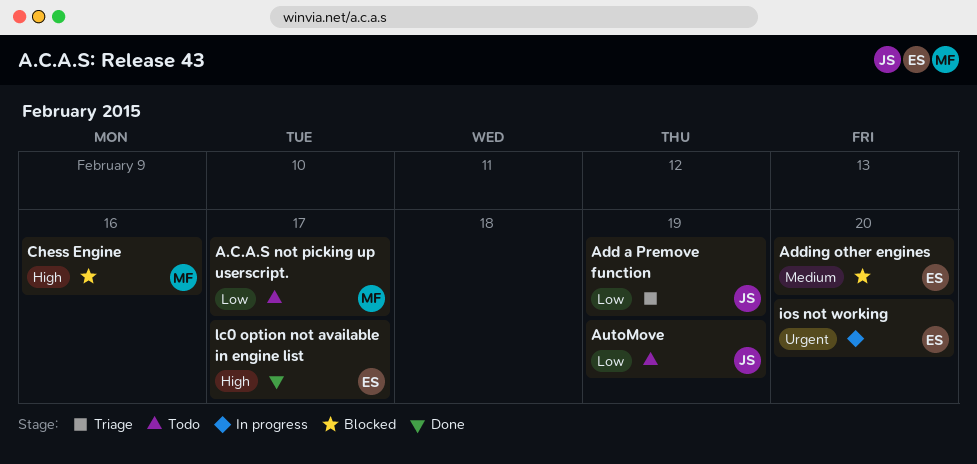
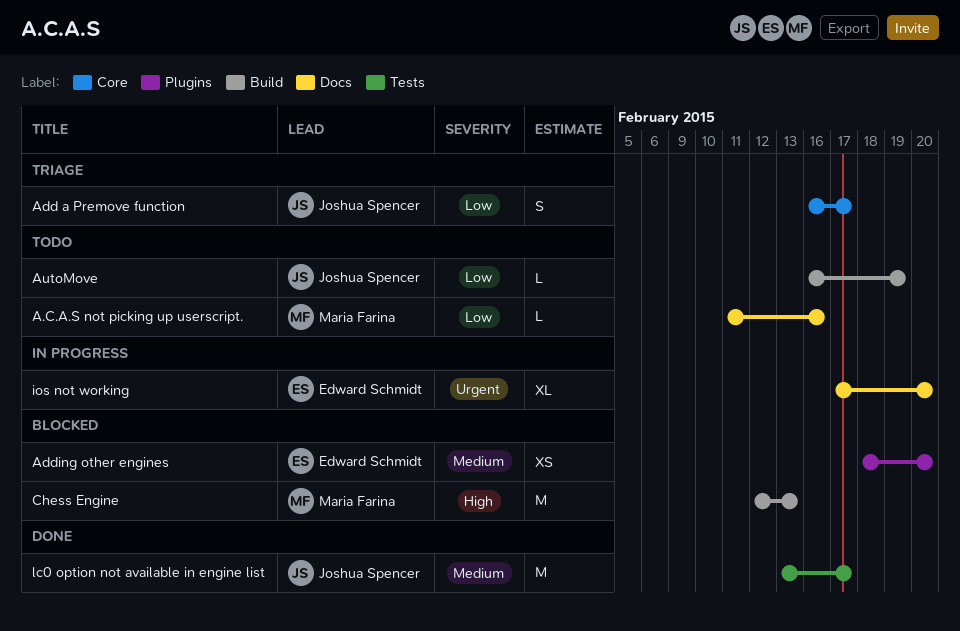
A.C.A.S not picking up userscript., due: Feb 17 -> Feb 16
Add a Premove function, due: Feb 19 -> Feb 17
Chess Engine, due: Feb 16 -> Feb 13
lc0 option not available in engine list, owner: Edward Schmidt -> Joshua Spencer
lc0 option not available in engine list, priority: High -> Medium

